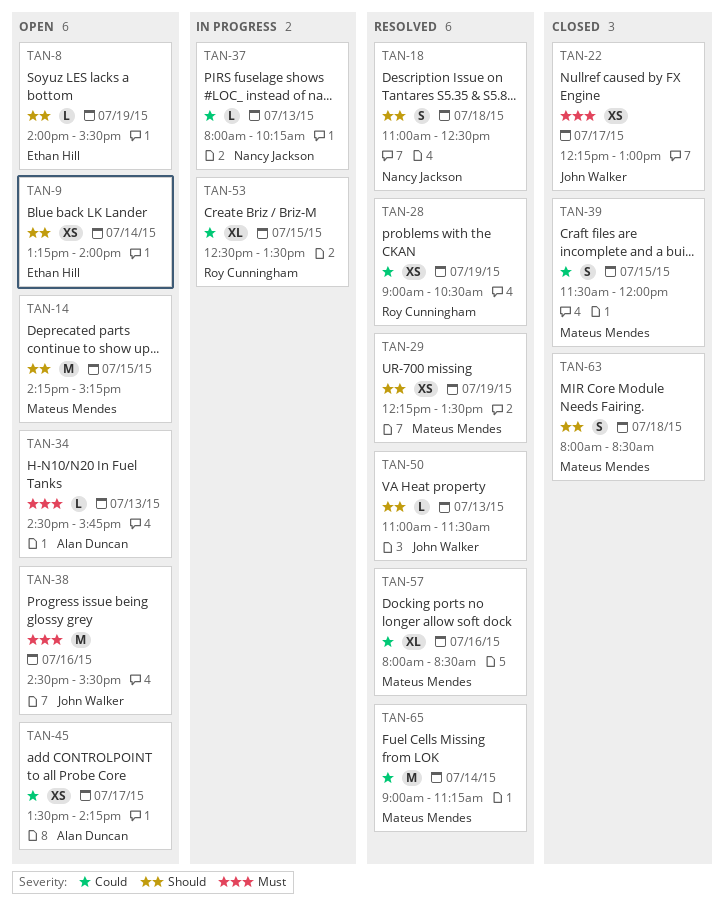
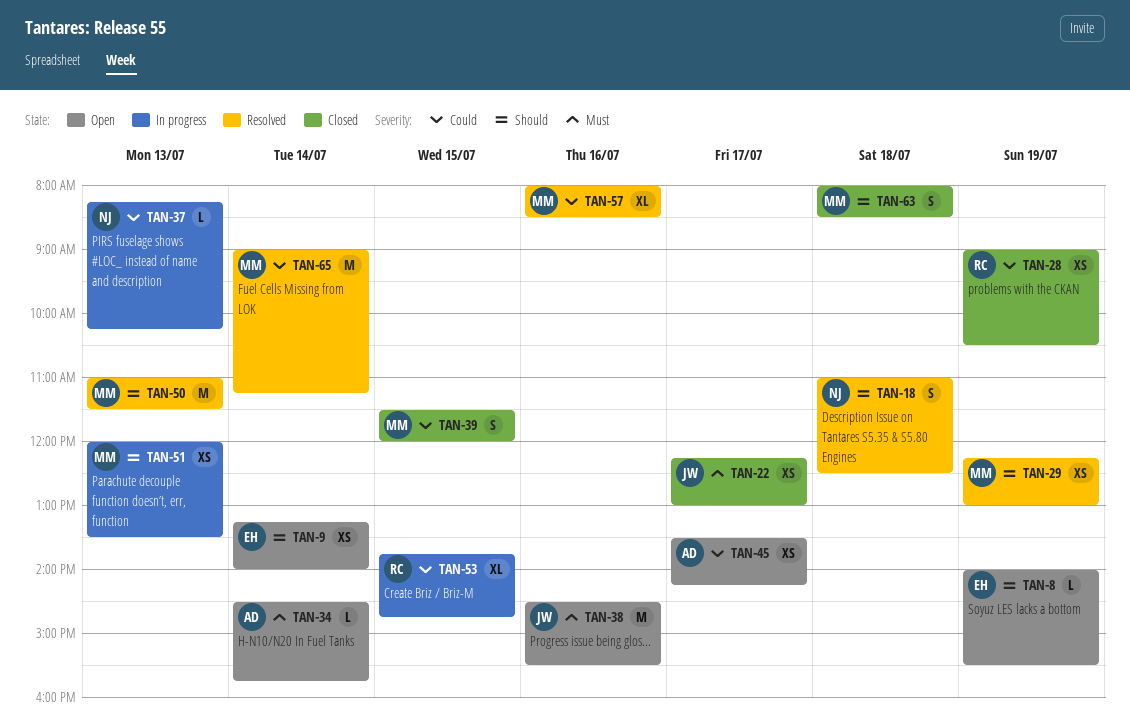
TAN-14: present -> none
TAN-28, status: Resolved -> Closed
TAN-29, ends: 13:30 -> 13:00
TAN-34, day: Jul 13 -> Jul 14
TAN-37, begins: 08:00 -> 08:15
TAN-50, owner: John Walker -> Mateus Mendes
TAN-50, estimate: L -> M
TAN-51: none -> present
TAN-53, begins: 12:30 -> 13:45
TAN-53, ends: 13:30 -> 14:45

